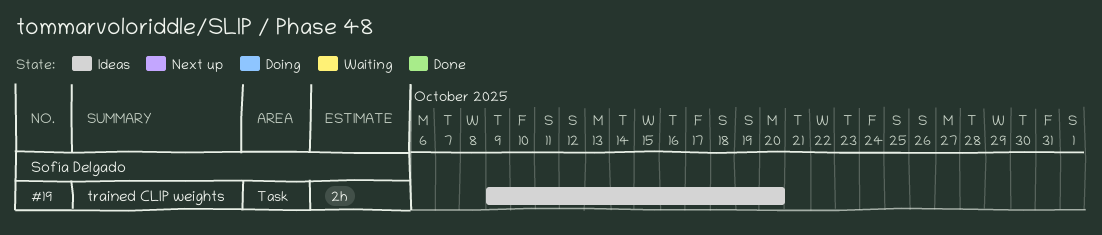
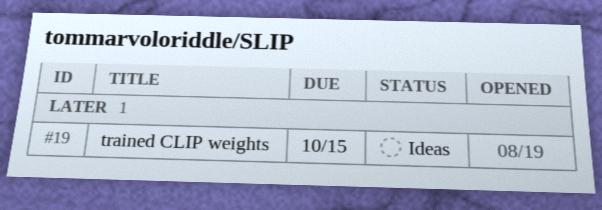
#19, due: Oct 20 -> Oct 15

